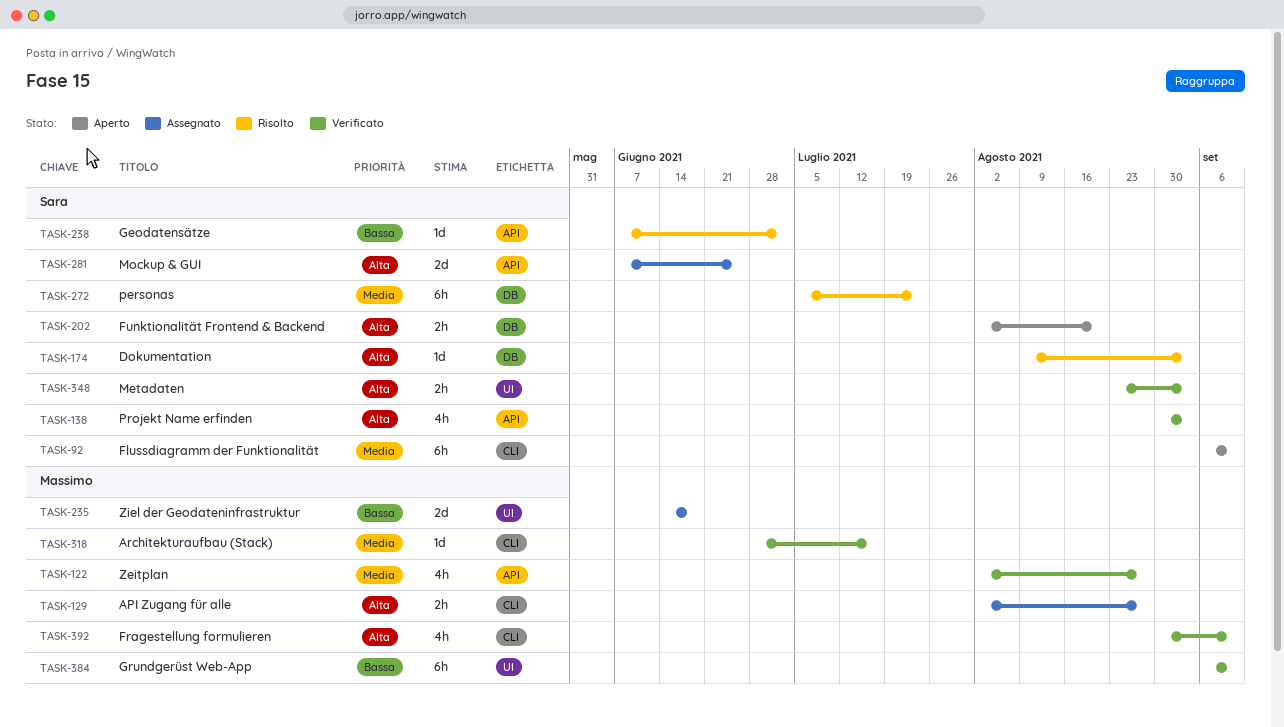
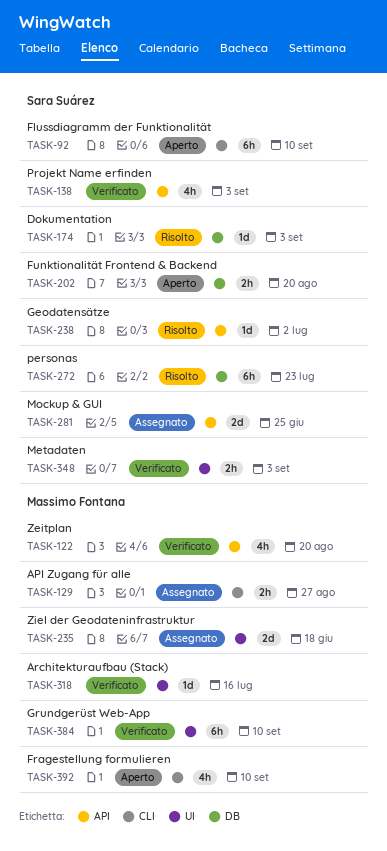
TASK-122, due: Aug 27 -> Aug 20
TASK-318, label: CLI -> UI
TASK-392, status: Verificato -> Aperto

